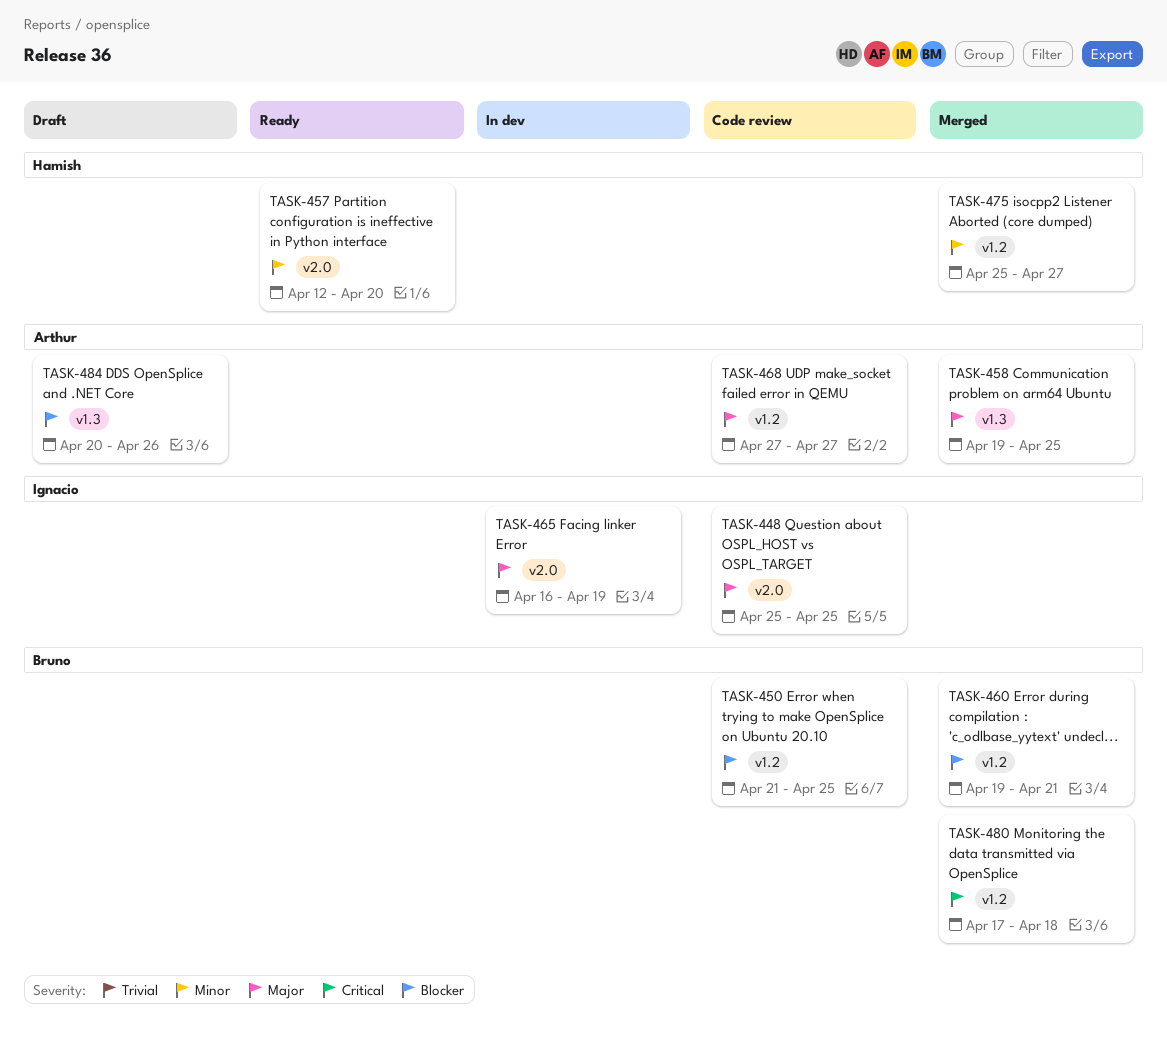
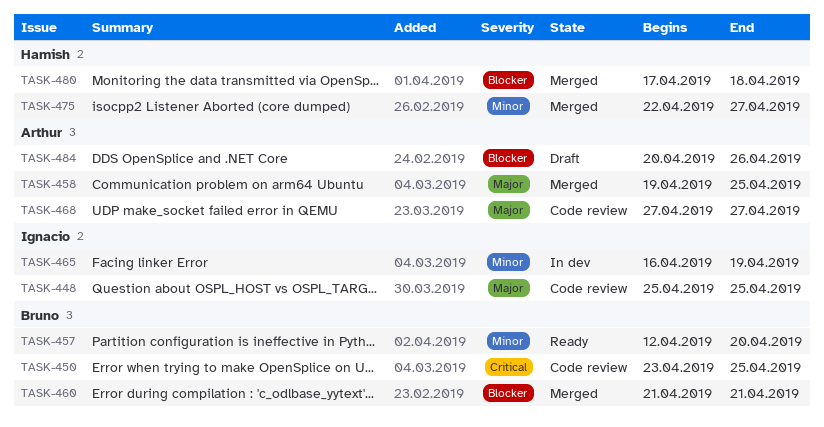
TASK-450, priority: Blocker -> Critical
TASK-450, start: Apr 21 -> Apr 23
TASK-457, owner: Hamish -> Bruno
TASK-460, start: Apr 19 -> Apr 21
TASK-465, priority: Major -> Minor
TASK-475, start: Apr 25 -> Apr 22
TASK-480, owner: Bruno -> Hamish
TASK-480, priority: Critical -> Blocker

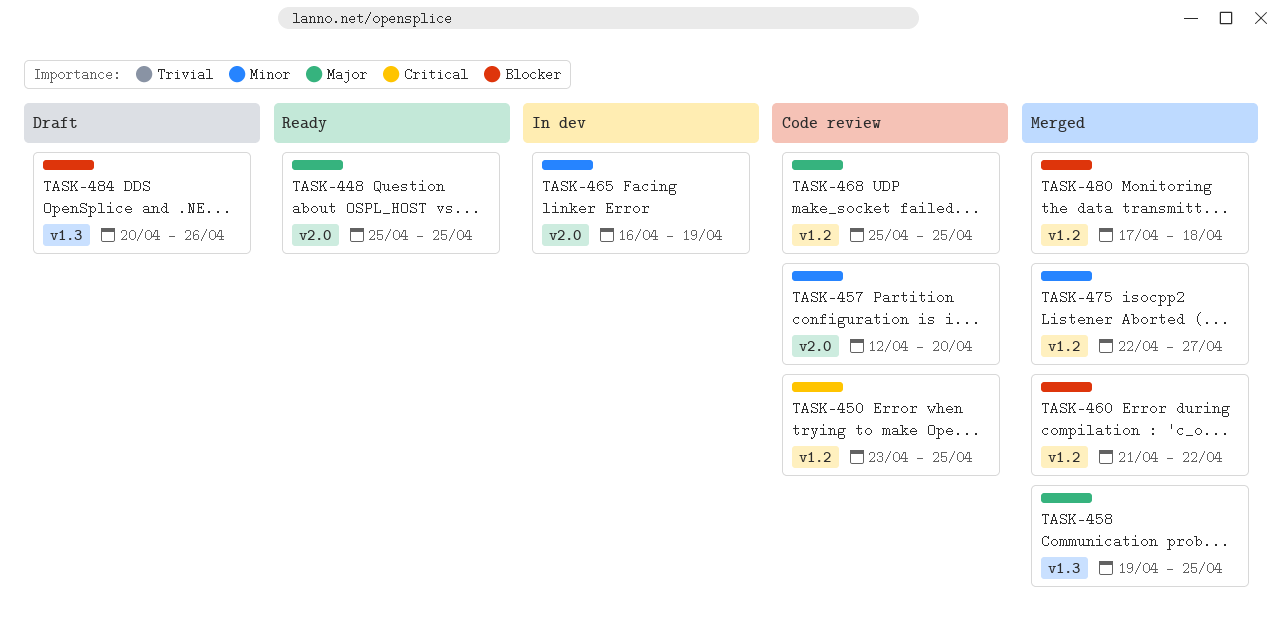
TASK-448, status: Code review -> Ready
TASK-457, status: Ready -> Code review
TASK-460, due: Apr 21 -> Apr 22
TASK-468, start: Apr 27 -> Apr 25
TASK-468, due: Apr 27 -> Apr 25

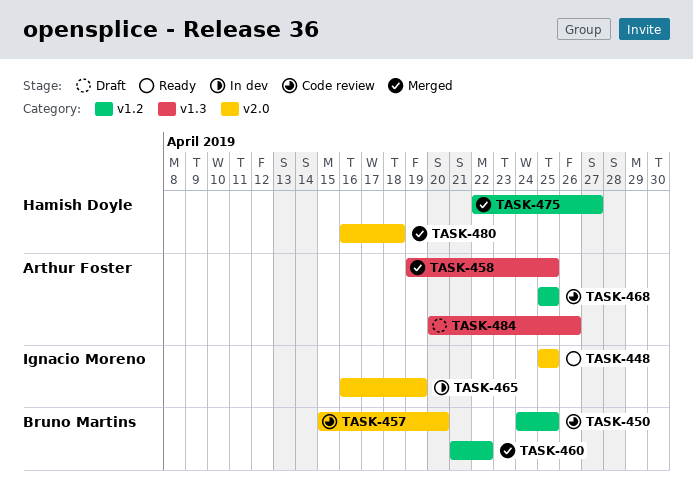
TASK-450, start: Apr 23 -> Apr 24
TASK-457, start: Apr 12 -> Apr 15
TASK-480, label: v1.2 -> v2.0
TASK-480, start: Apr 17 -> Apr 16

